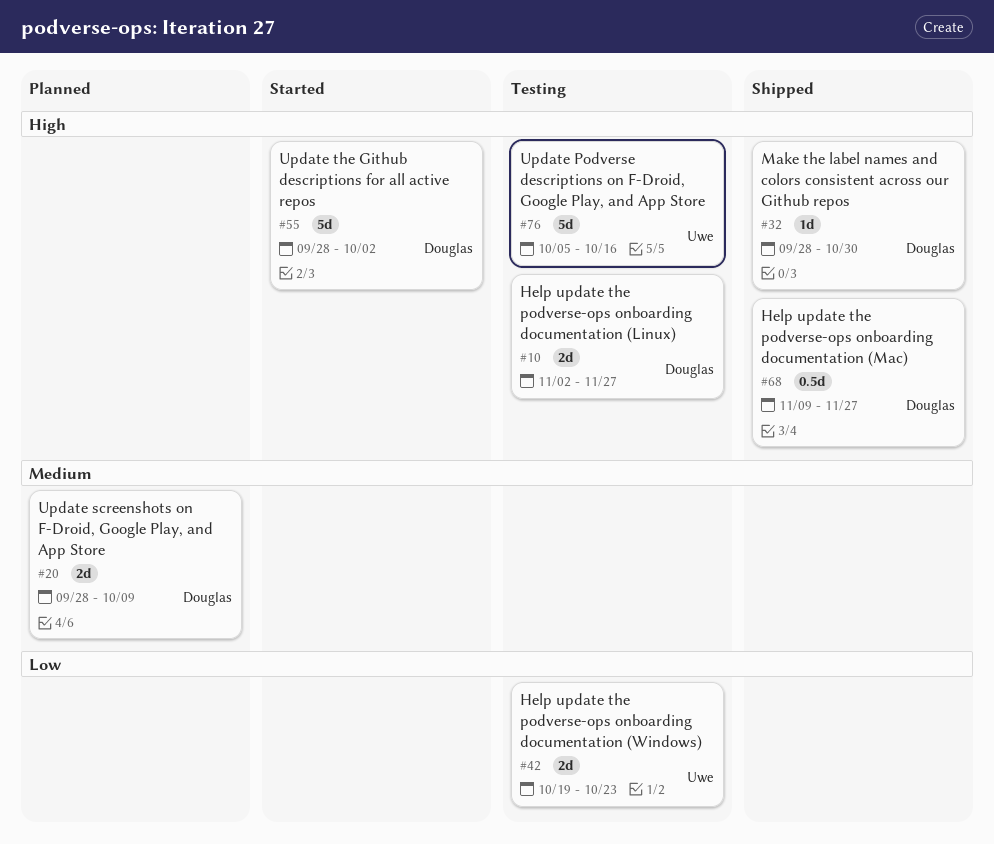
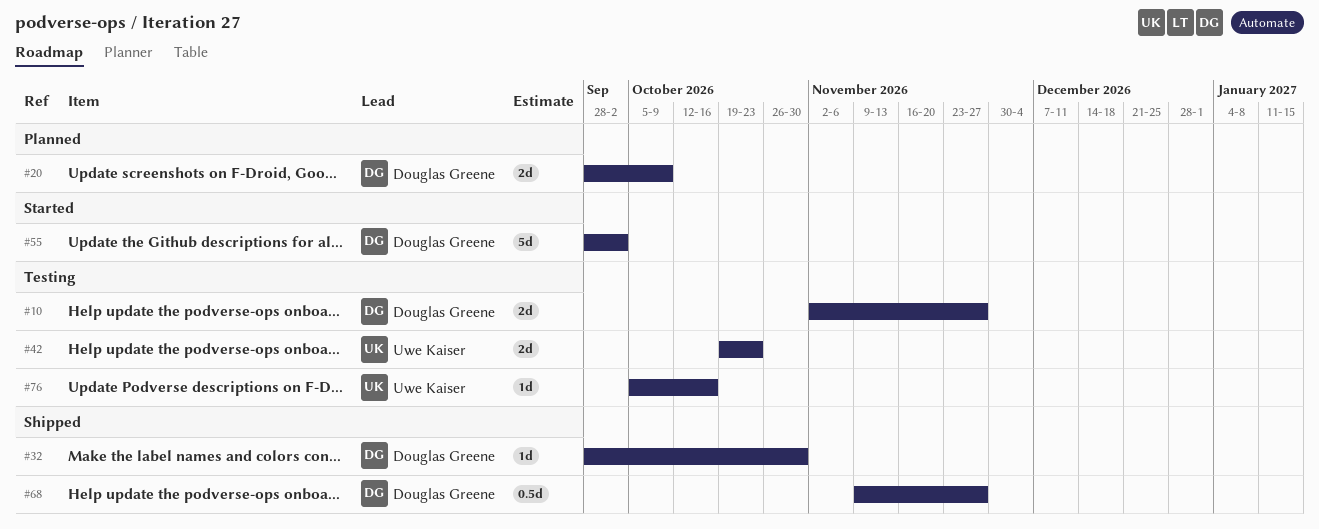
#76, estimate: 5d -> 1d

